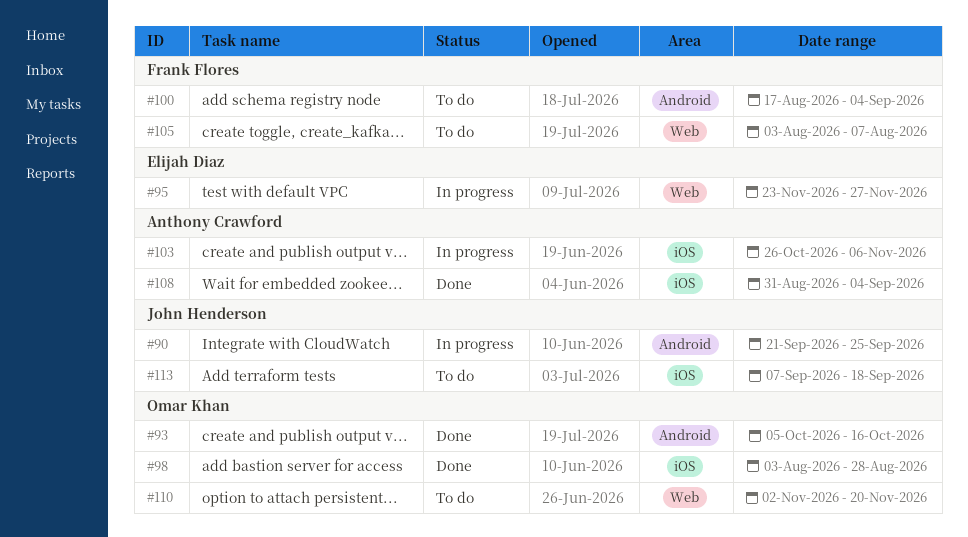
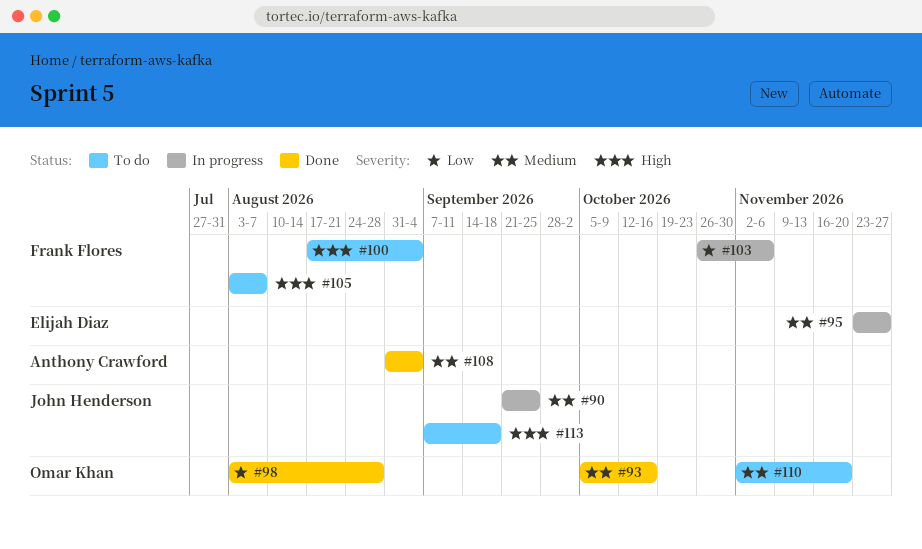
#103, owner: Anthony Crawford -> Frank Flores

